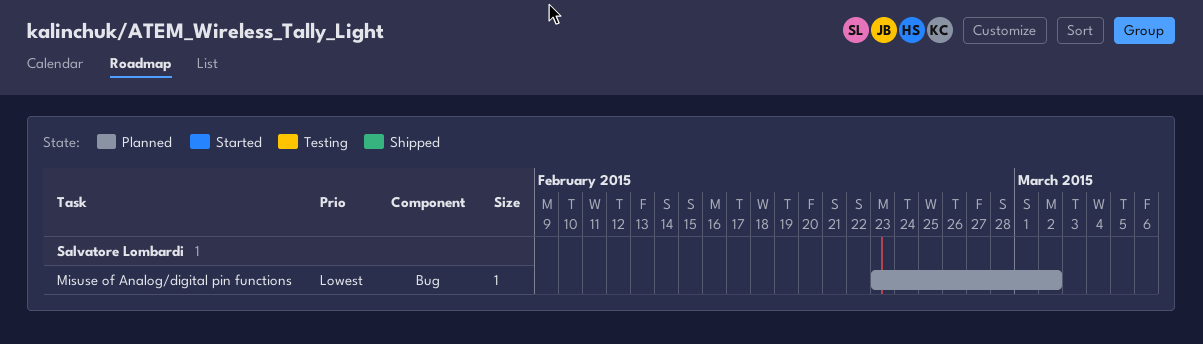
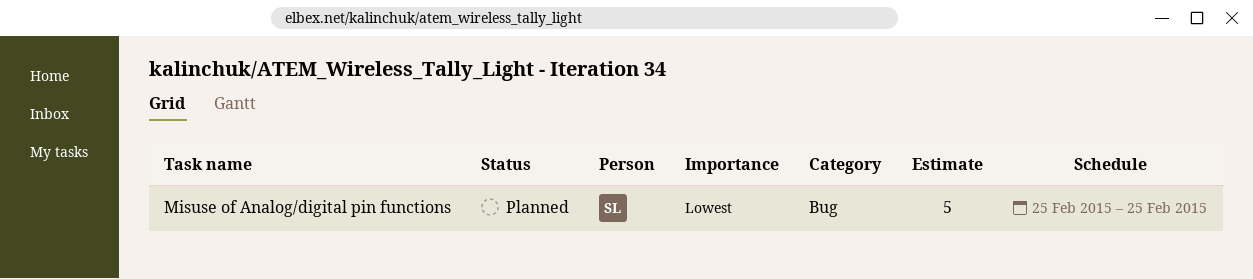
Misuse of Analog/digital pin functions, estimate: 1 -> 5
Misuse of Analog/digital pin functions, start: Feb 23 -> Feb 25
Misuse of Analog/digital pin functions, due: Mar 2 -> Feb 25

